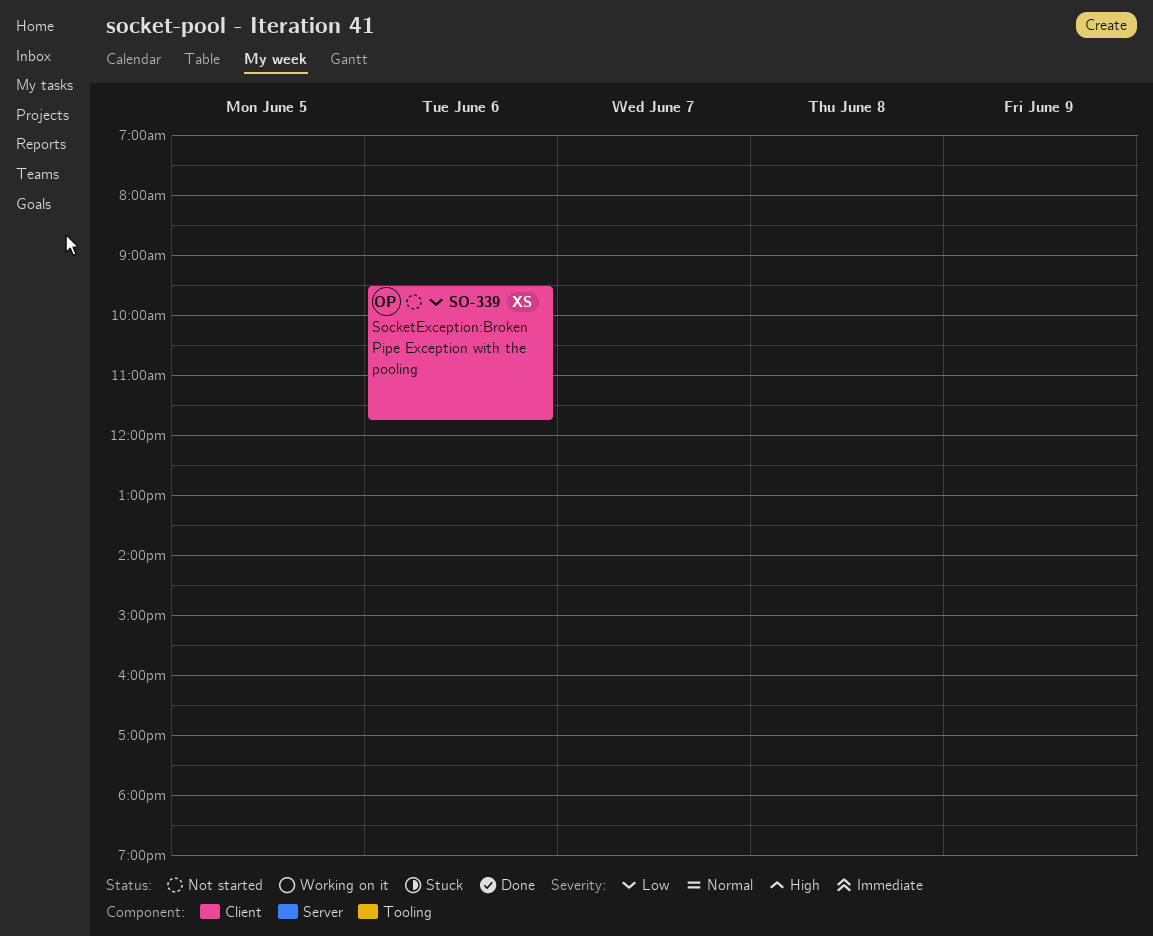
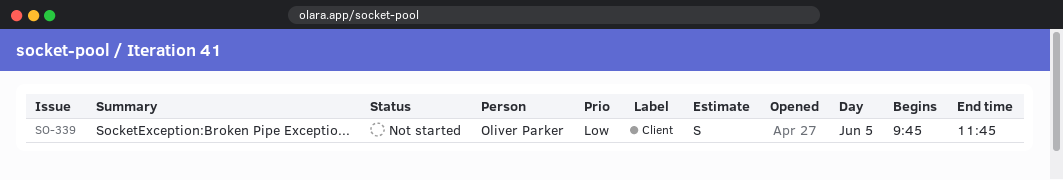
SO-339, estimate: XS -> S
SO-339, day: Jun 6 -> Jun 5
SO-339, begins: 09:30 -> 09:45

